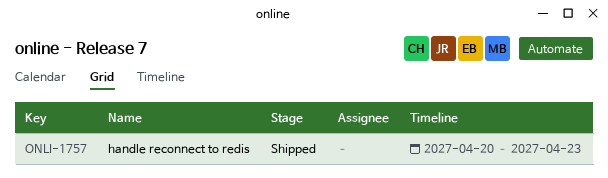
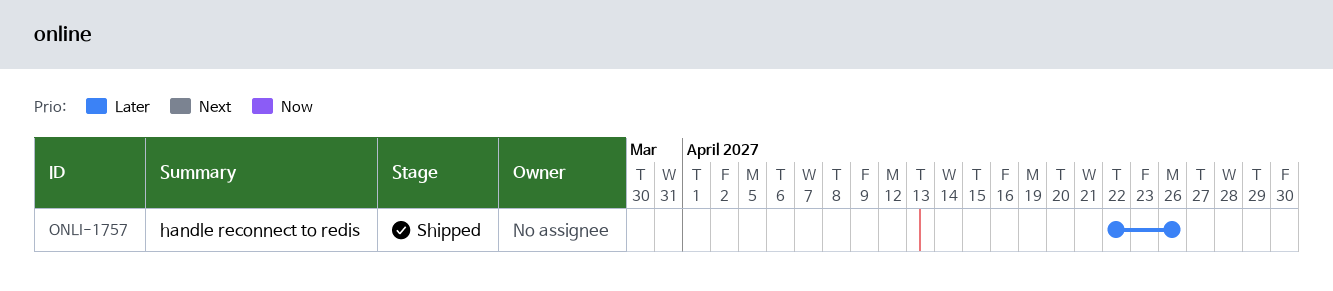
ONLI-1757, start: Apr 20 -> Apr 22
ONLI-1757, due: Apr 23 -> Apr 26

